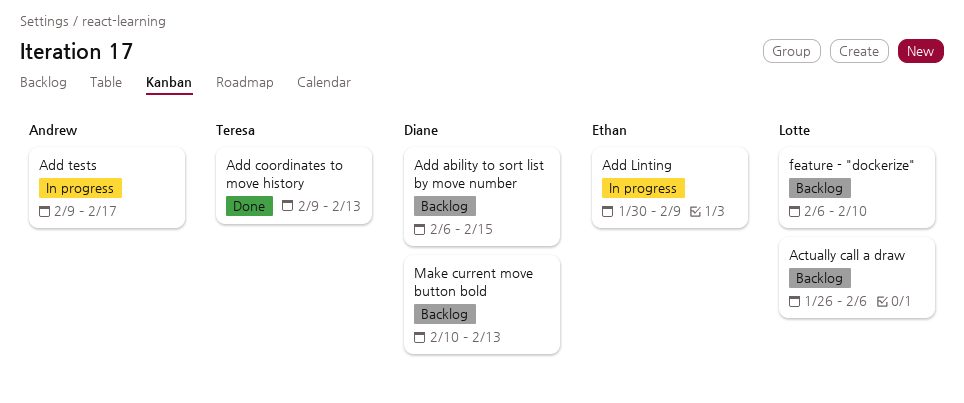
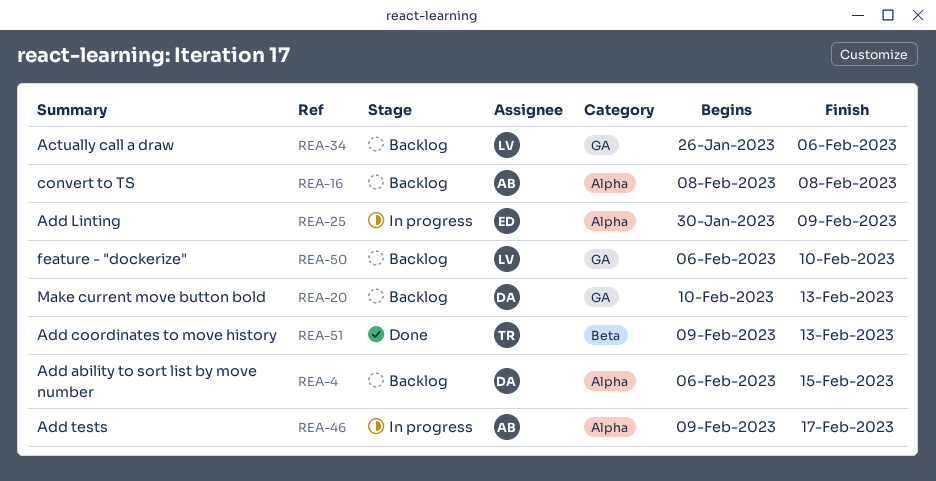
convert to TS: none -> present

